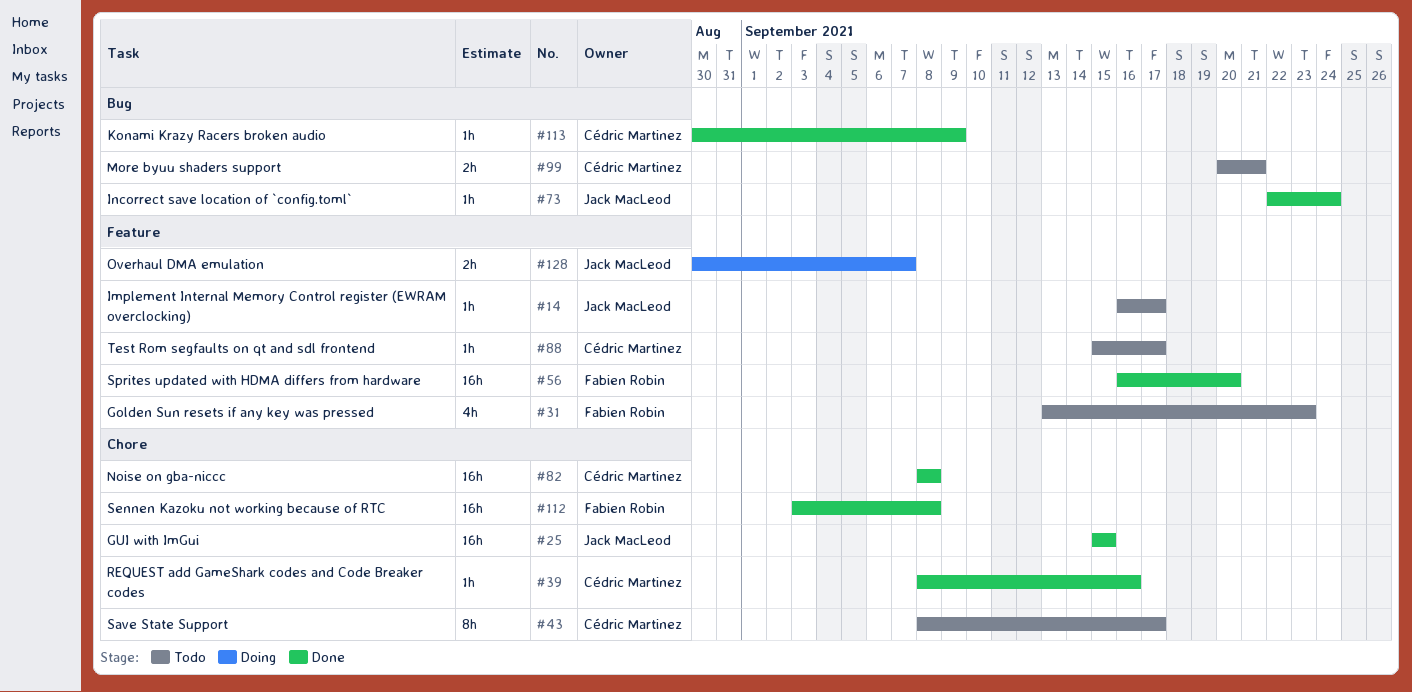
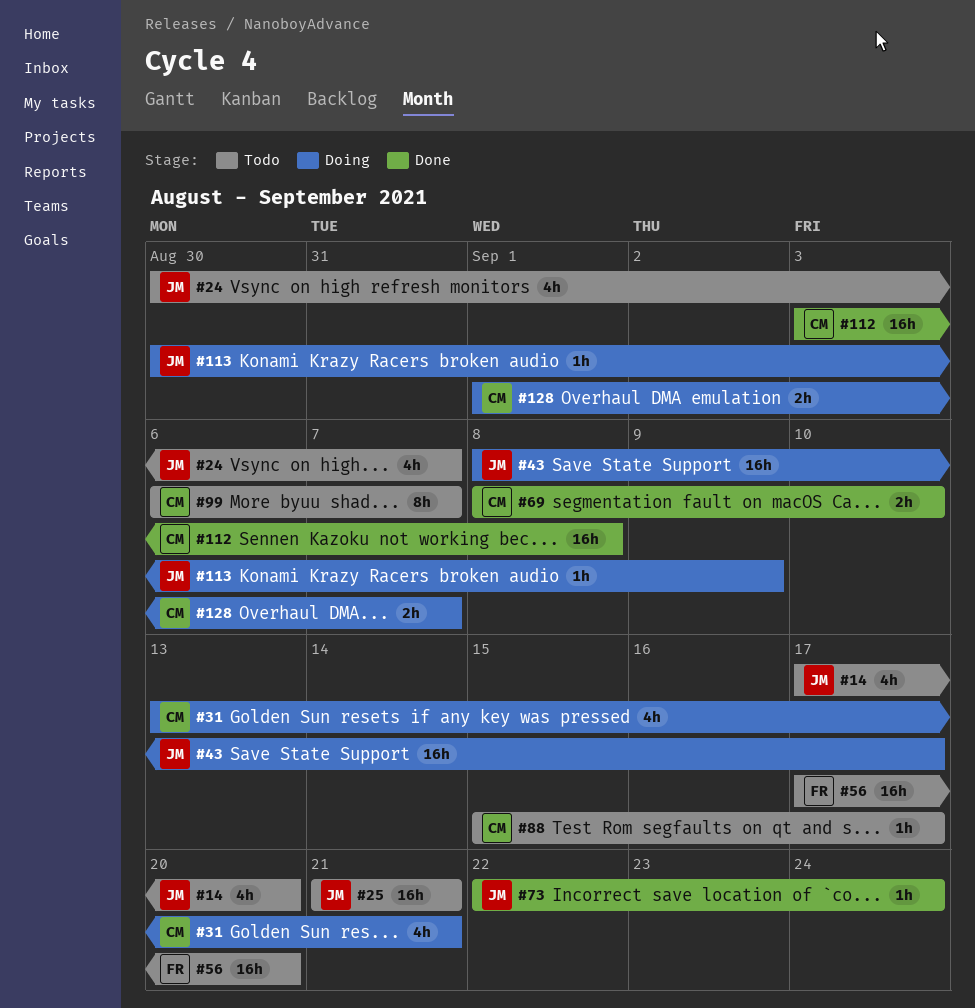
#14, estimate: 1h -> 4h
#14, start: Sep 16 -> Sep 17
#14, due: Sep 17 -> Sep 20
#24: none -> present
#25, status: Done -> Todo
#25, start: Sep 15 -> Sep 21
#25, due: Sep 15 -> Sep 21
#31, status: Todo -> Doing
#31, owner: Fabien Robin -> Cédric Martinez
#31, due: Sep 23 -> Sep 21
#39: present -> none
#43, status: Todo -> Doing
#43, owner: Cédric Martinez -> Jack MacLeod
#43, estimate: 8h -> 16h
#56, status: Done -> Todo
#56, start: Sep 16 -> Sep 17
#69: none -> present
#82: present -> none
#99, estimate: 2h -> 8h
#99, start: Sep 20 -> Sep 6
#99, due: Sep 21 -> Sep 7
#112, owner: Fabien Robin -> Cédric Martinez
#113, status: Done -> Doing
#113, owner: Cédric Martinez -> Jack MacLeod
#128, owner: Jack MacLeod -> Cédric Martinez
#128, start: Aug 30 -> Sep 1

